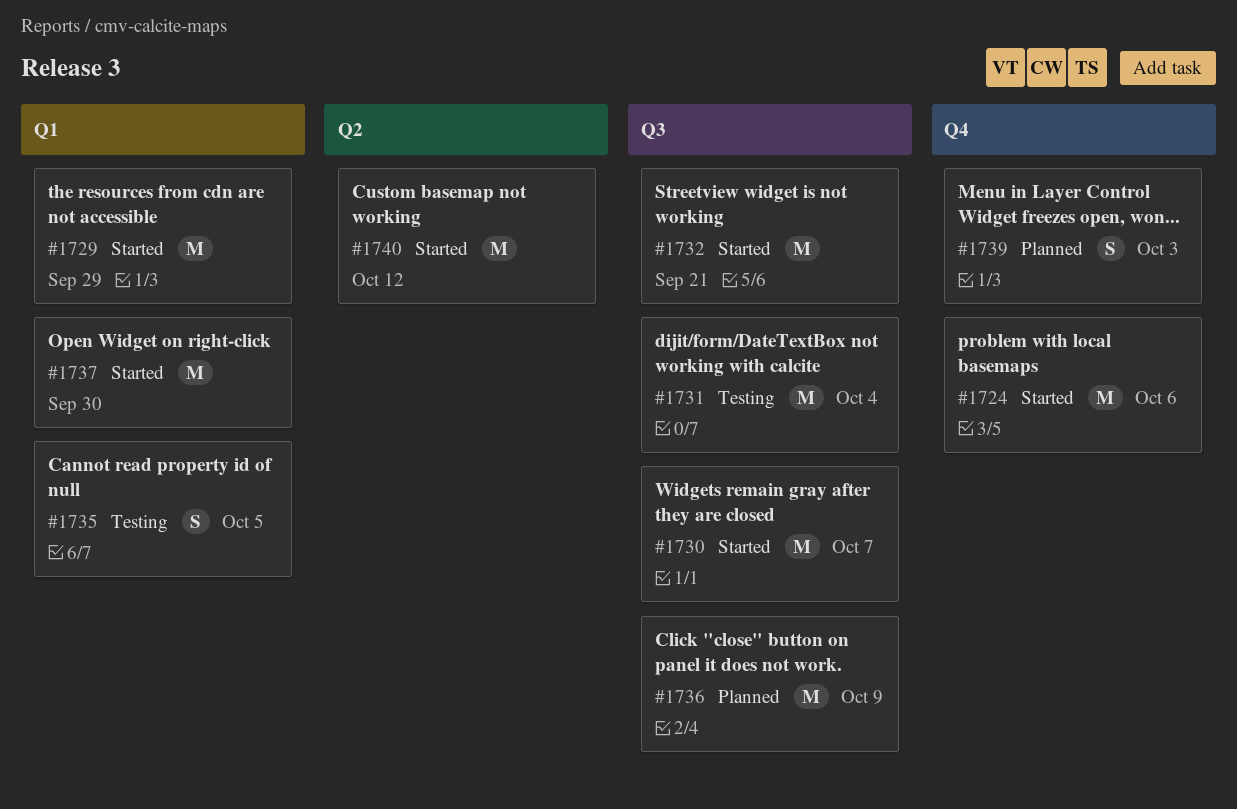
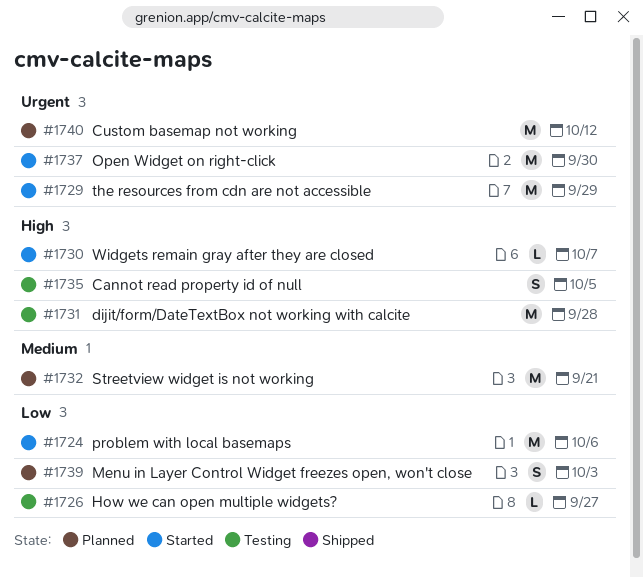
#1726: none -> present
#1730, estimate: M -> L
#1731, due: Oct 4 -> Sep 28
#1732, status: Started -> Planned
#1736: present -> none
#1740, status: Started -> Planned

